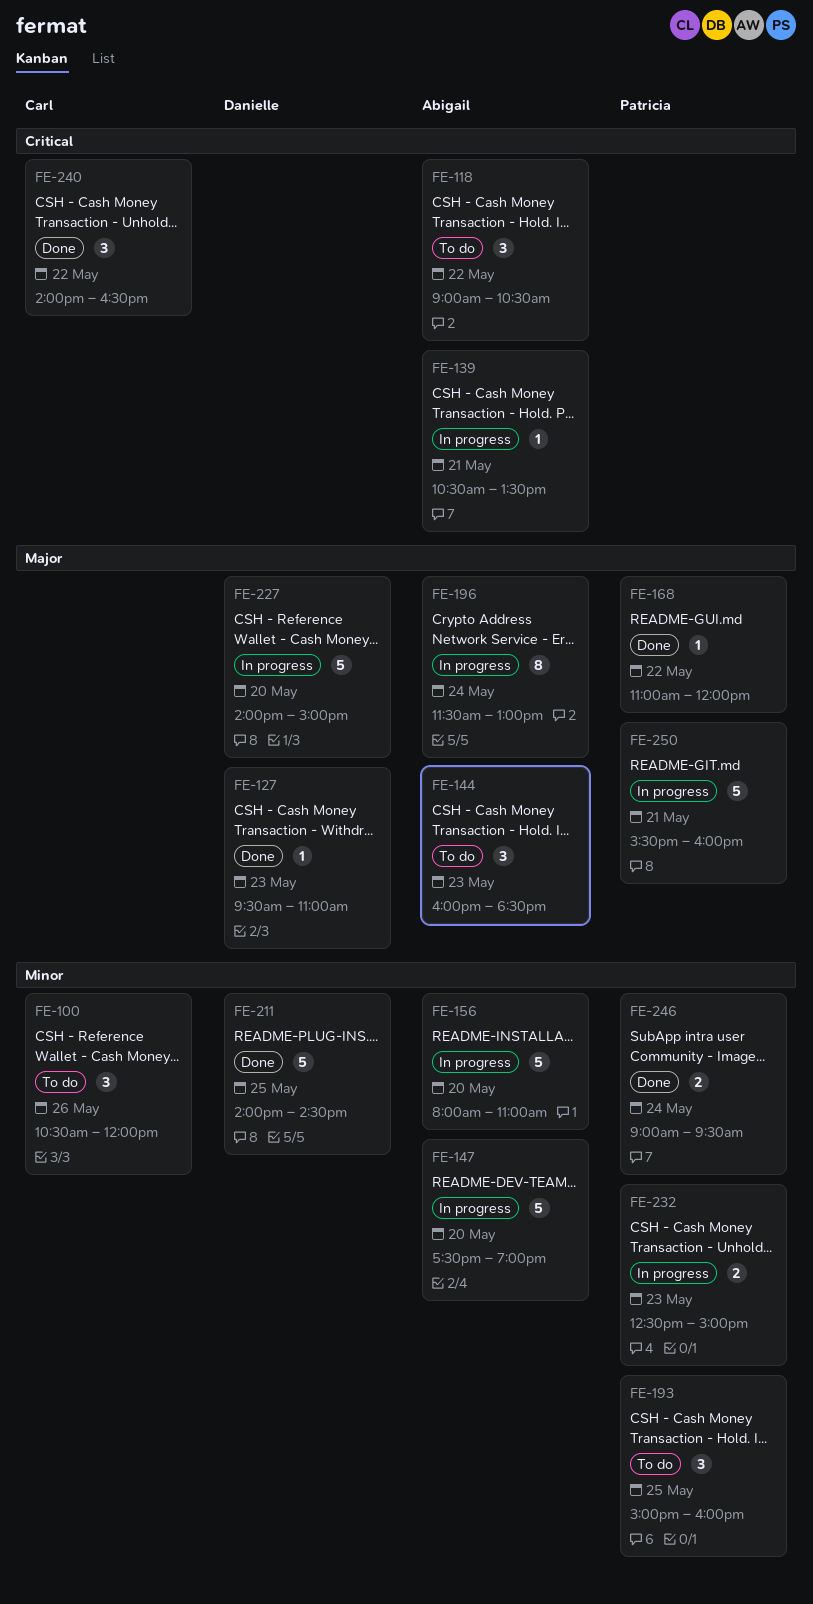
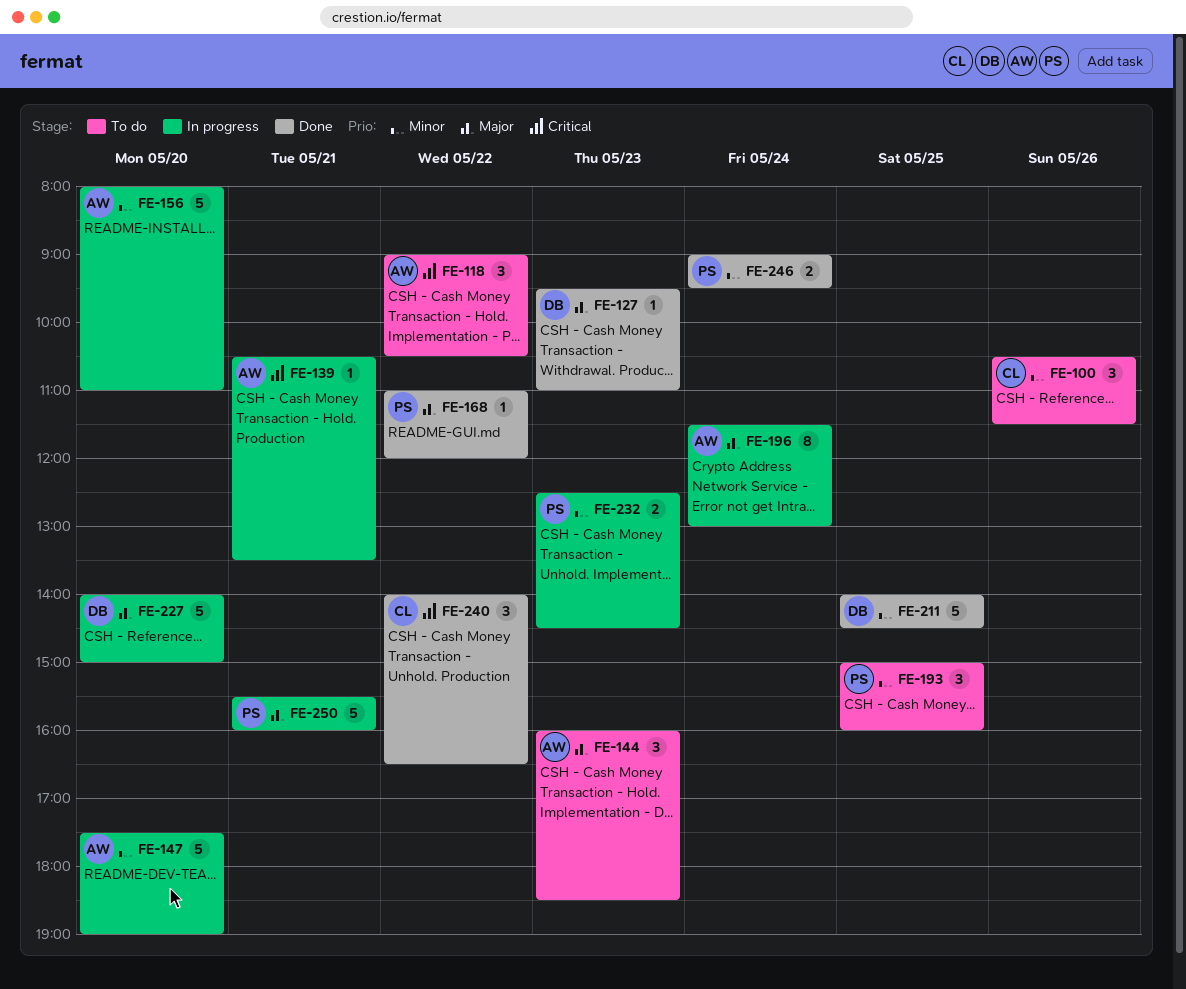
FE-100, ends: 12:00 -> 11:30
FE-232, ends: 15:00 -> 14:30

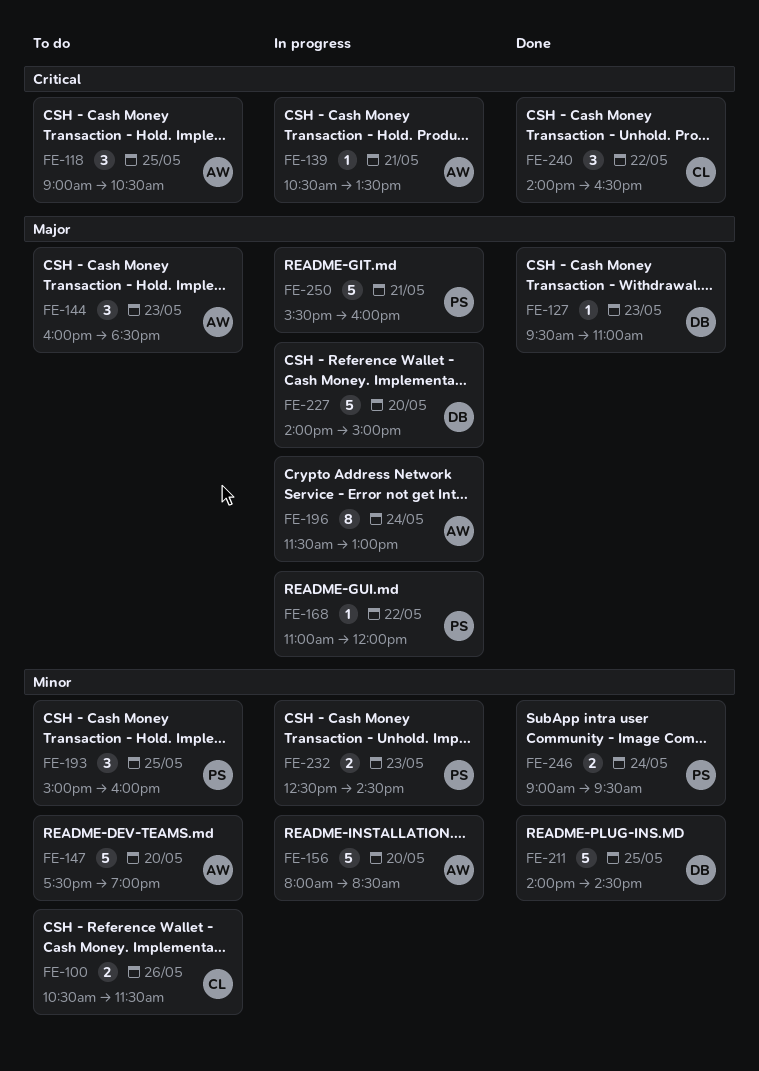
FE-100, estimate: 3 -> 2
FE-118, day: May 22 -> May 25
FE-147, status: In progress -> To do
FE-156, ends: 11:00 -> 08:30
FE-168, status: Done -> In progress

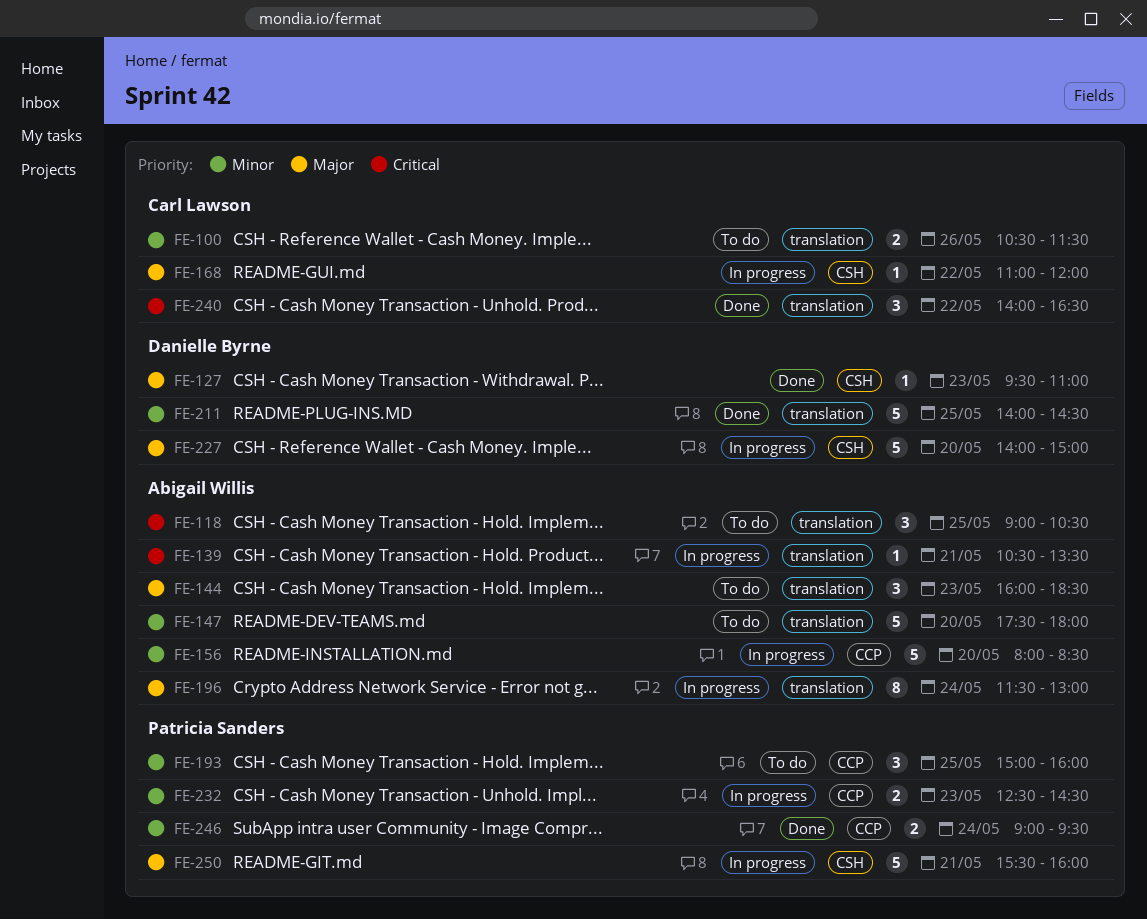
FE-147, ends: 19:00 -> 18:00
FE-168, owner: Patricia Sanders -> Carl Lawson

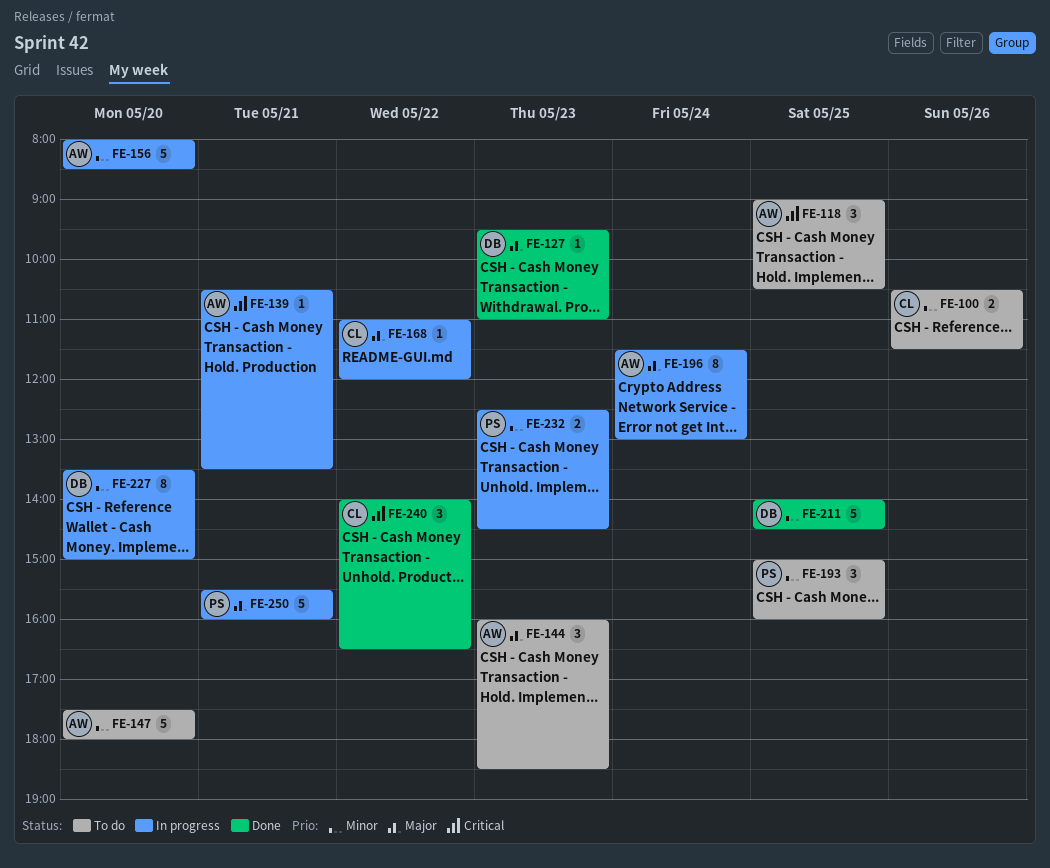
FE-227, priority: Major -> Minor
FE-227, estimate: 5 -> 8
FE-227, begins: 14:00 -> 13:30
FE-246: present -> none

